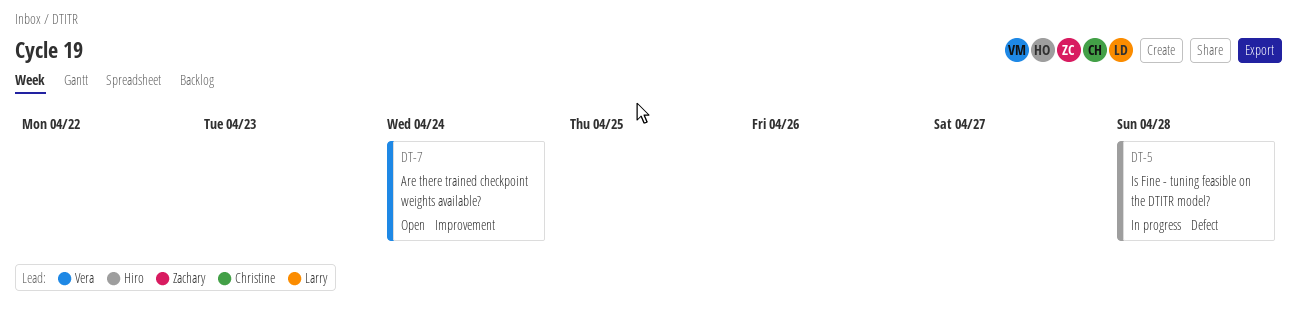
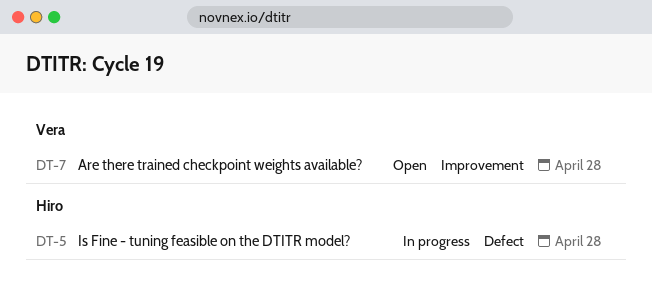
DT-7, due: Apr 24 -> Apr 28

